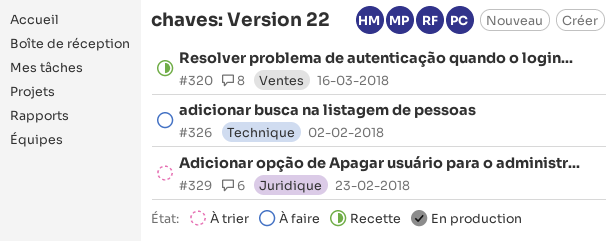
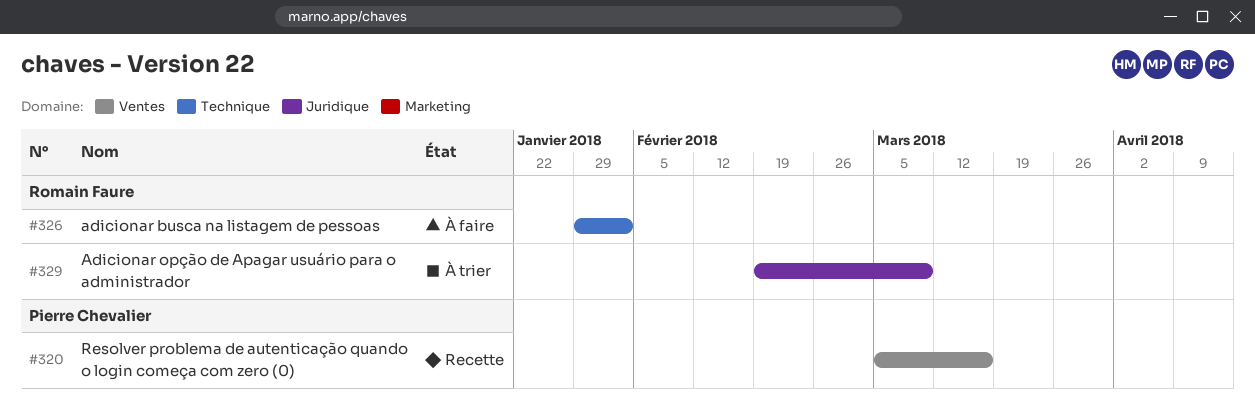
#329, due: Feb 23 -> Mar 9

